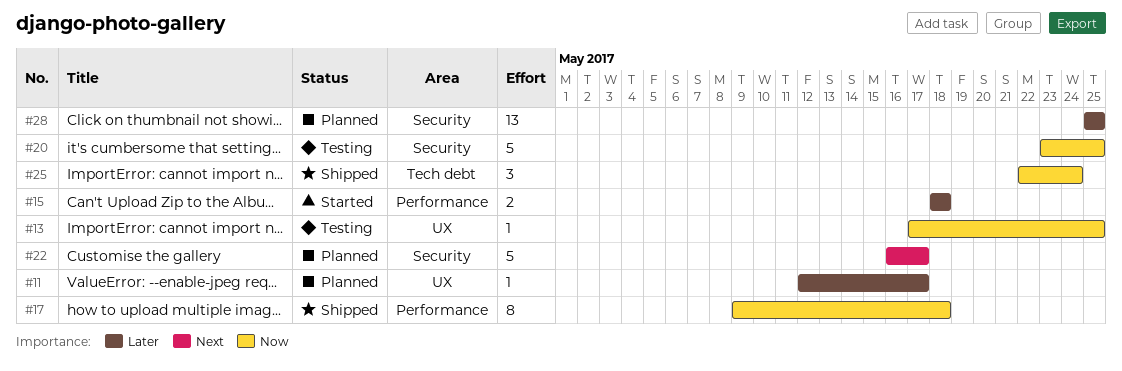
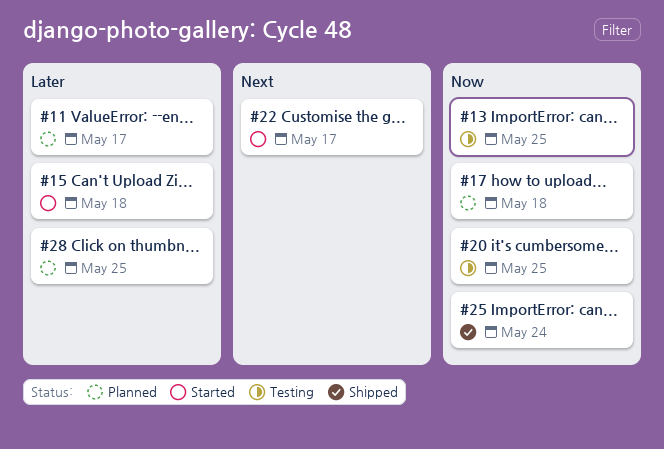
#17, status: Shipped -> Planned
#22, status: Planned -> Started

